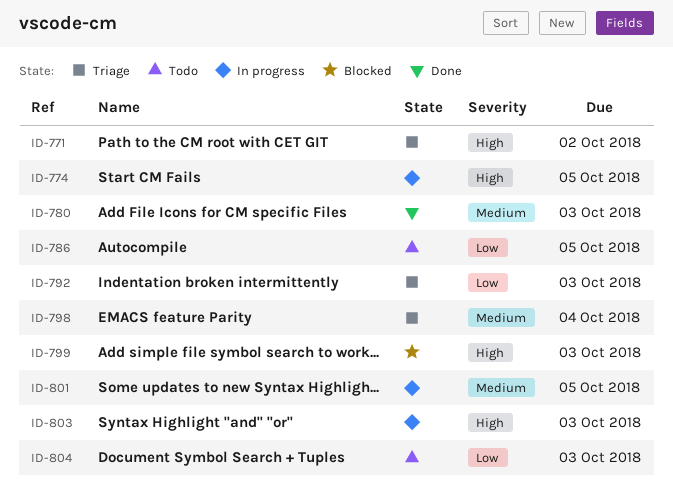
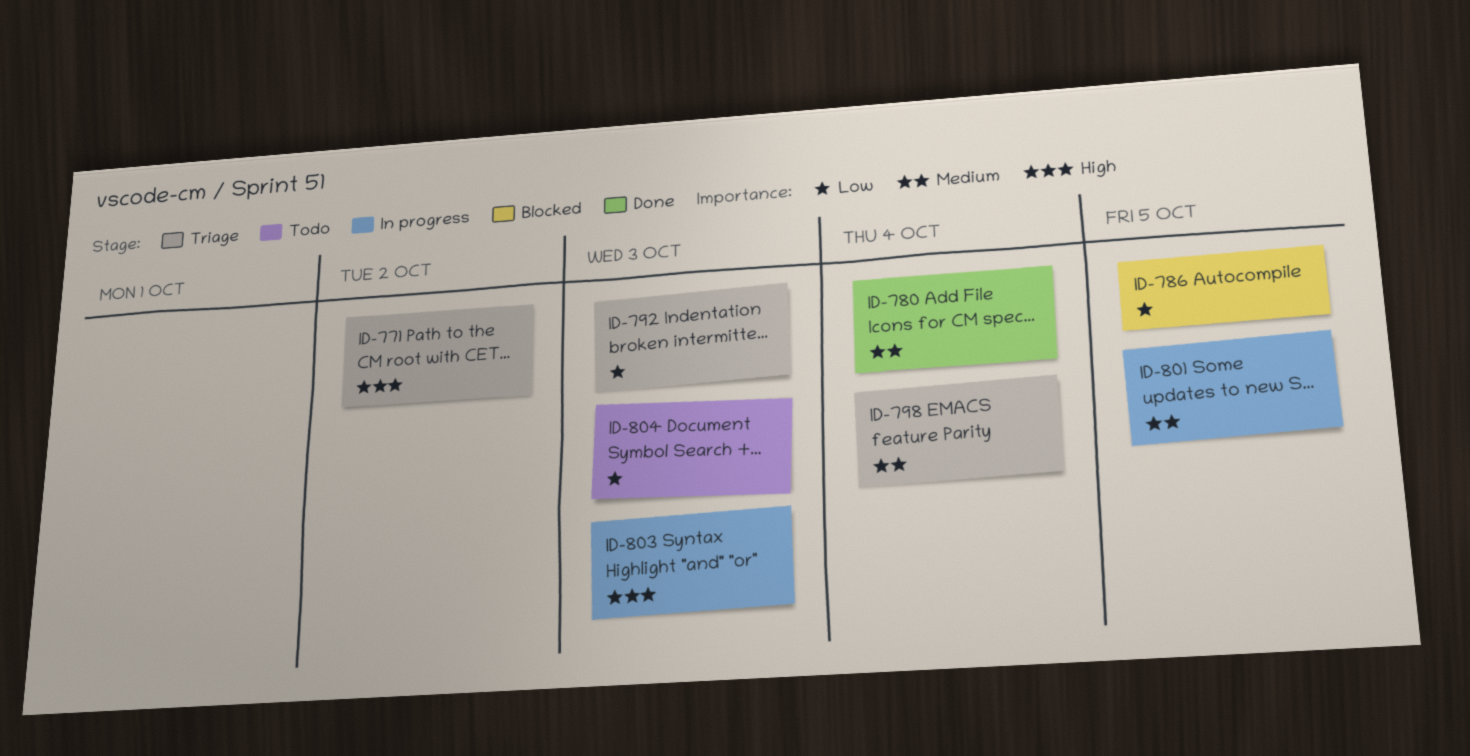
ID-774: present -> none
ID-780, due: Oct 3 -> Oct 4
ID-786, status: Todo -> Blocked
ID-799: present -> none

